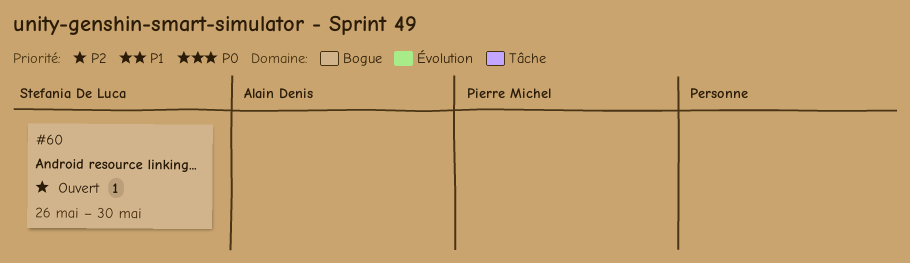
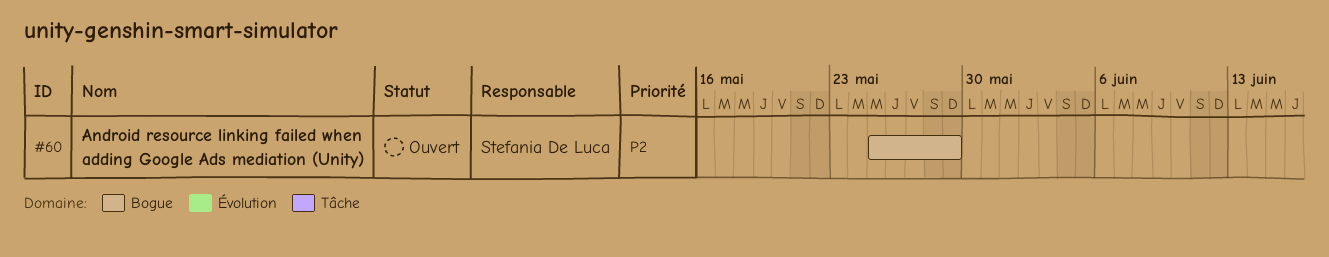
#60, start: May 26 -> May 25
#60, due: May 30 -> May 29

